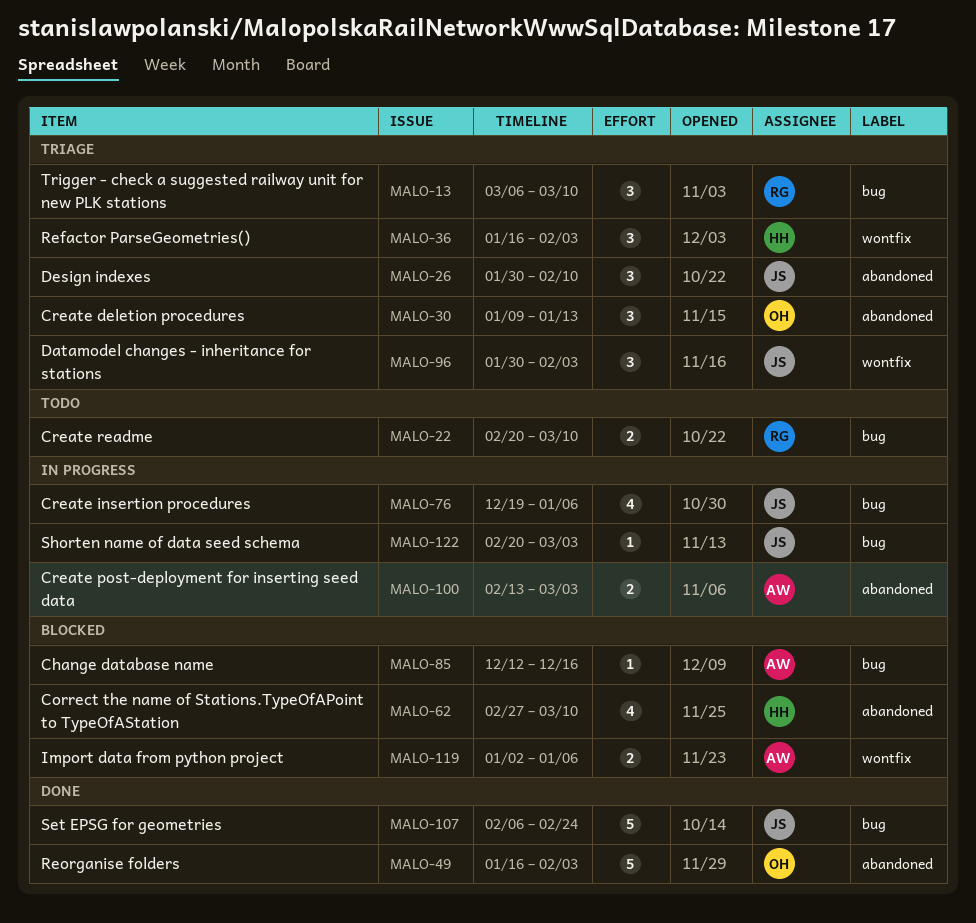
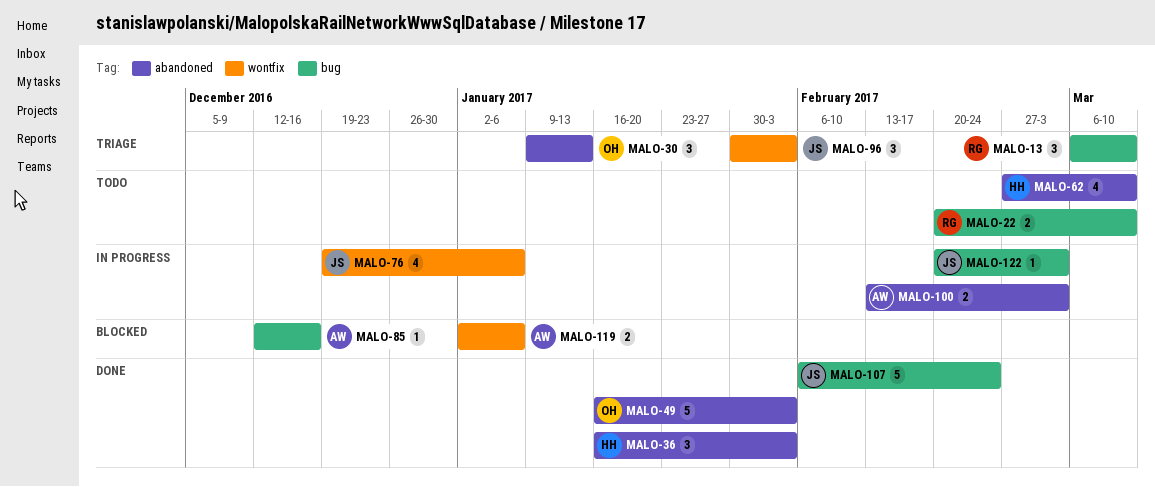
MALO-26: present -> none
MALO-36, status: Triage -> Done
MALO-36, label: wontfix -> abandoned
MALO-62, status: Blocked -> Todo
MALO-76, label: bug -> wontfix

